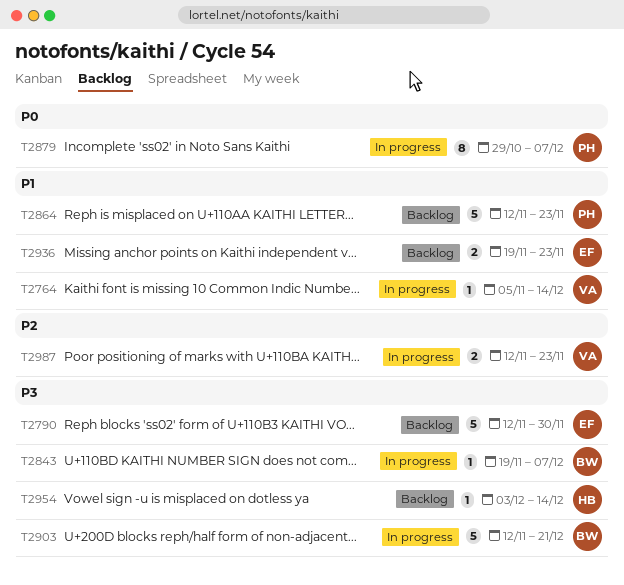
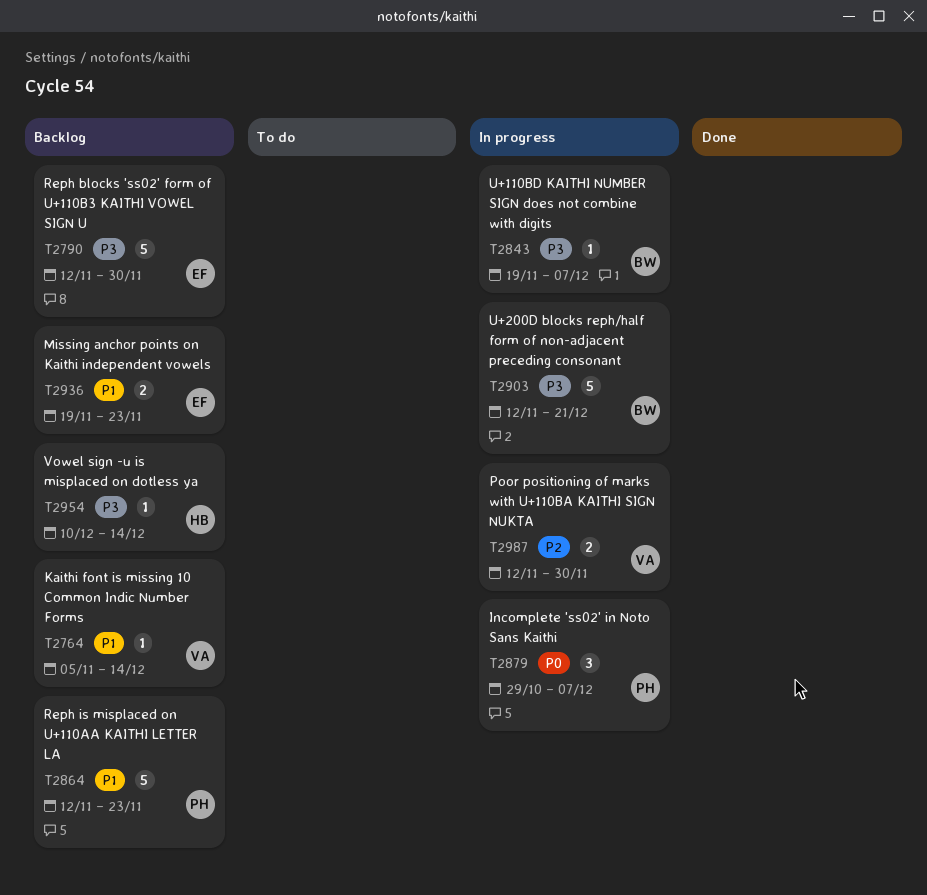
T2764, status: In progress -> Backlog
T2879, estimate: 8 -> 3
T2954, start: Dec 3 -> Dec 10
T2987, due: Nov 23 -> Nov 30

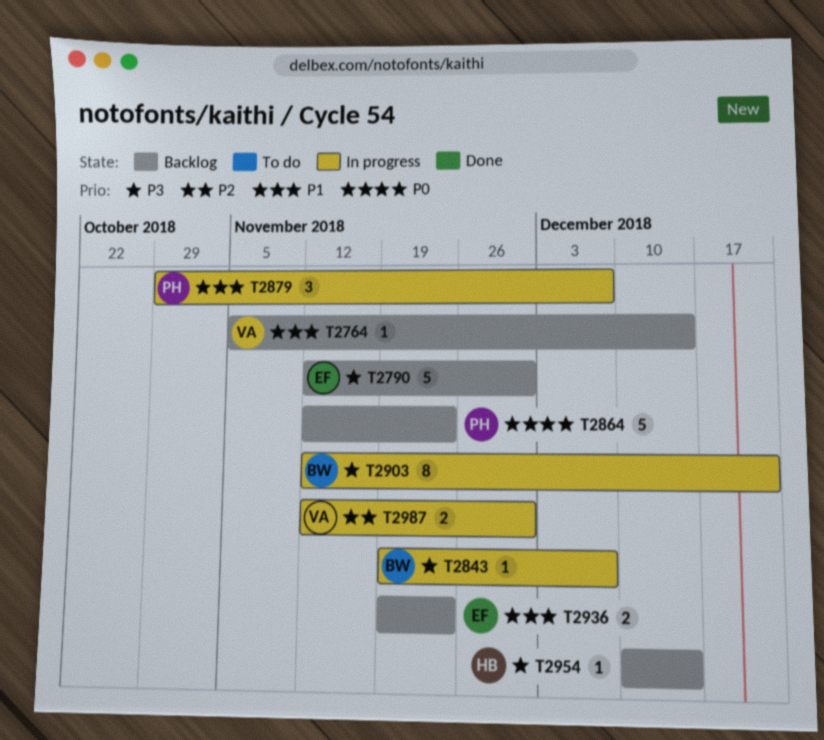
T2864, priority: P1 -> P0
T2879, priority: P0 -> P1
T2903, estimate: 5 -> 8

